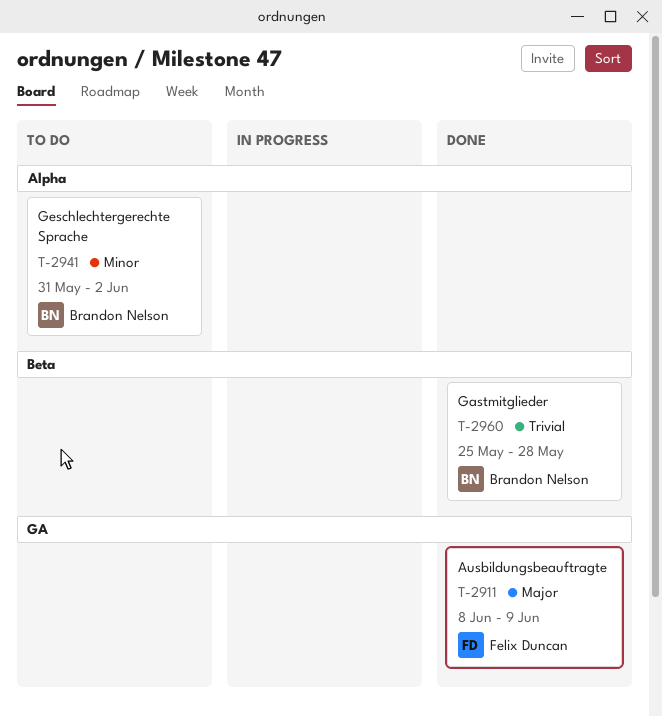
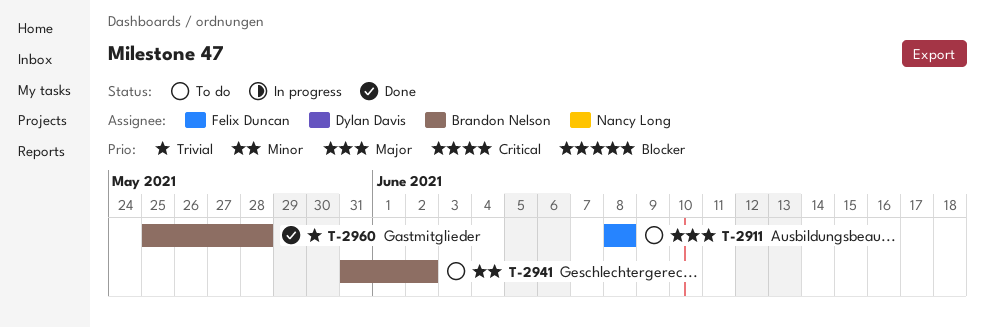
T-2911, status: Done -> To do
T-2911, due: Jun 9 -> Jun 8

